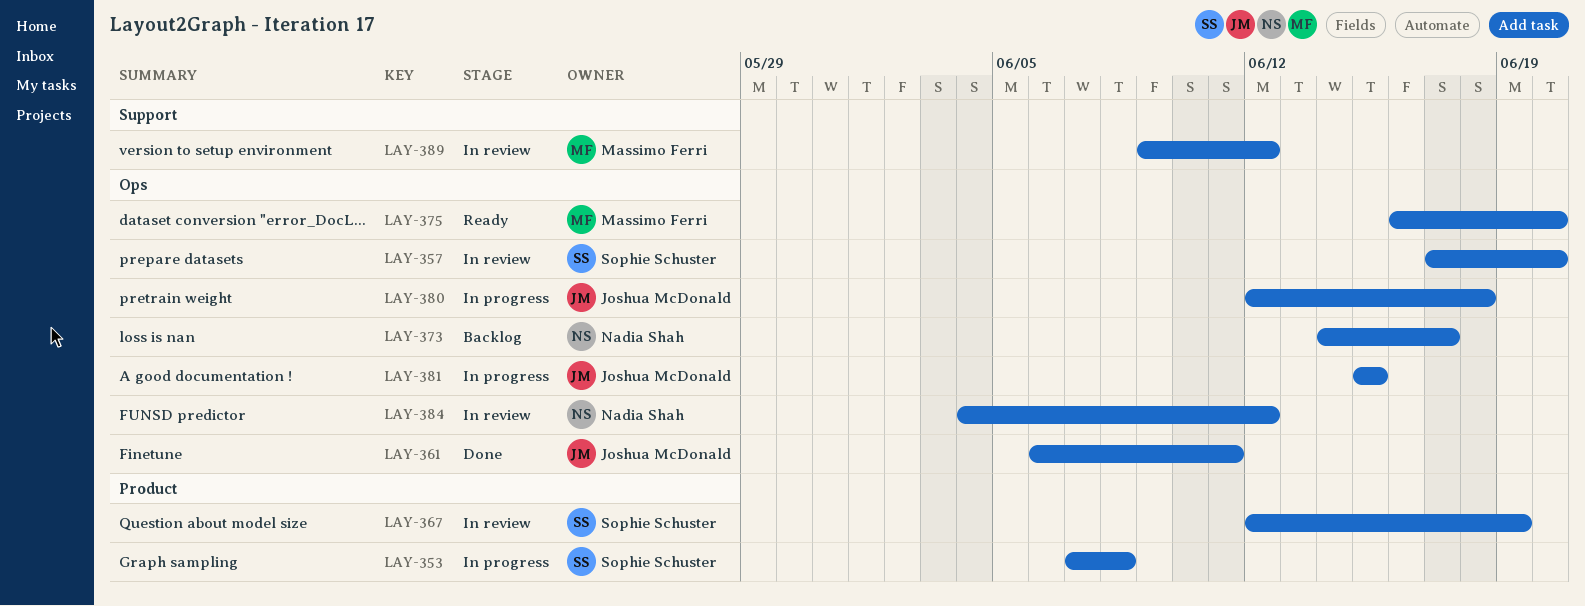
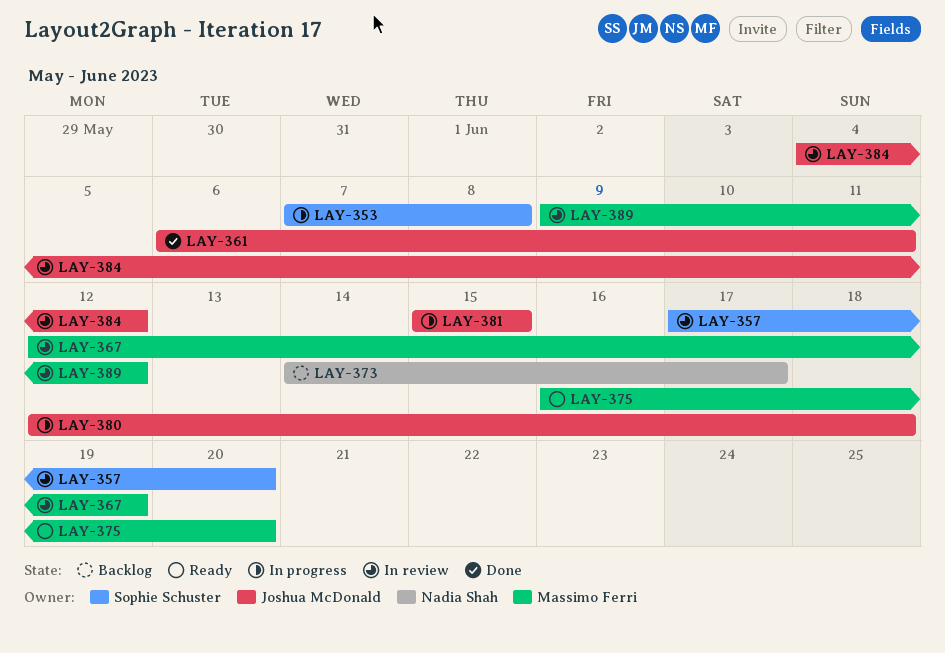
LAY-367, owner: Sophie Schuster -> Massimo Ferri
LAY-384, owner: Nadia Shah -> Joshua McDonald

